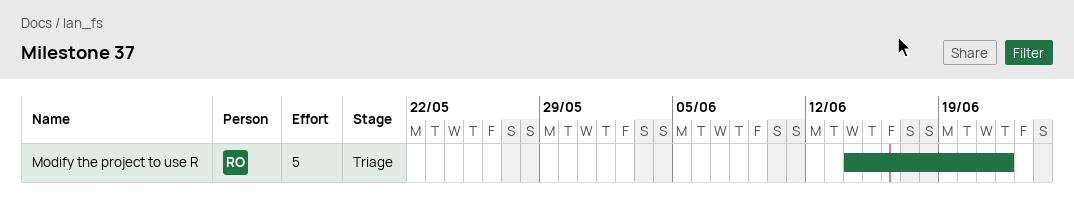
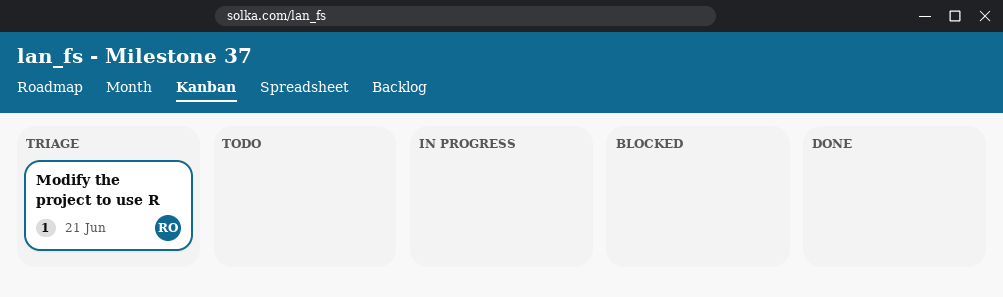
Modify the project to use R, estimate: 5 -> 1
Modify the project to use R, due: Jun 22 -> Jun 21

